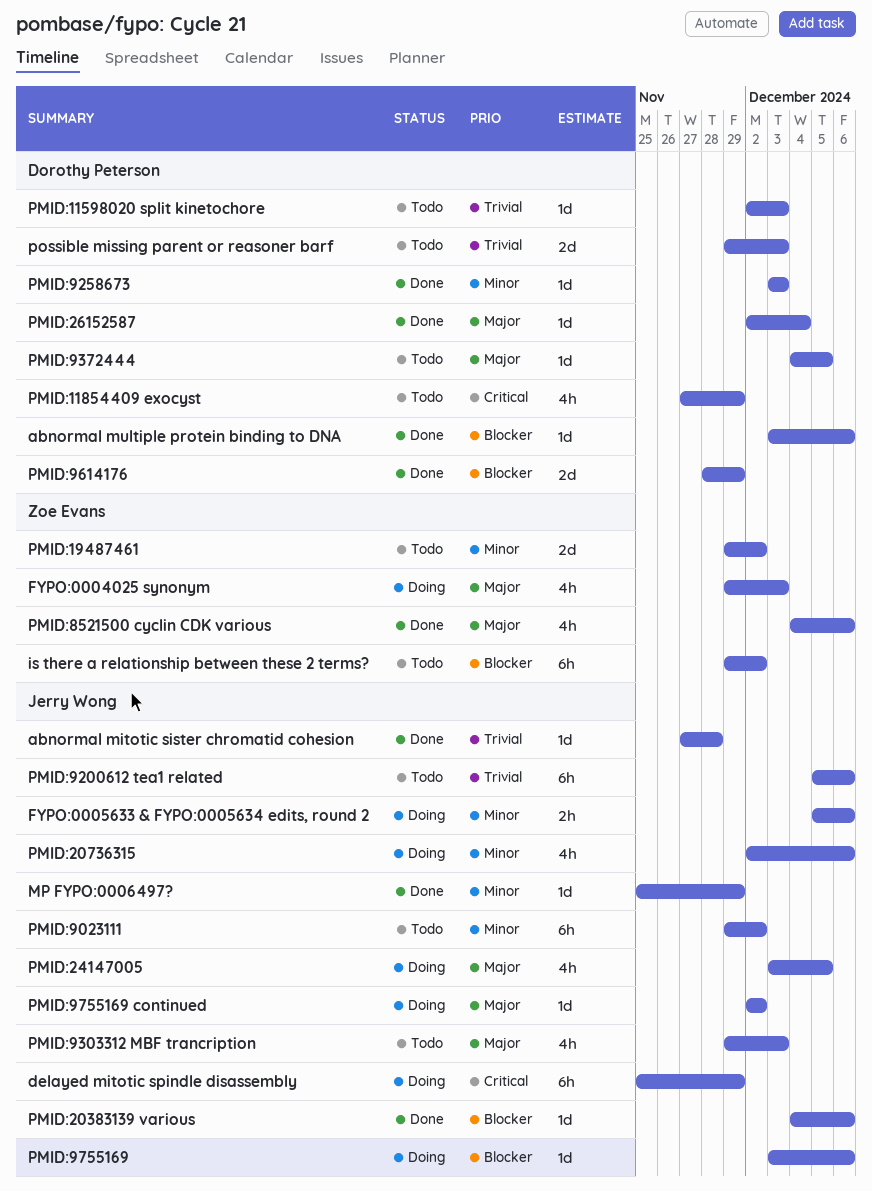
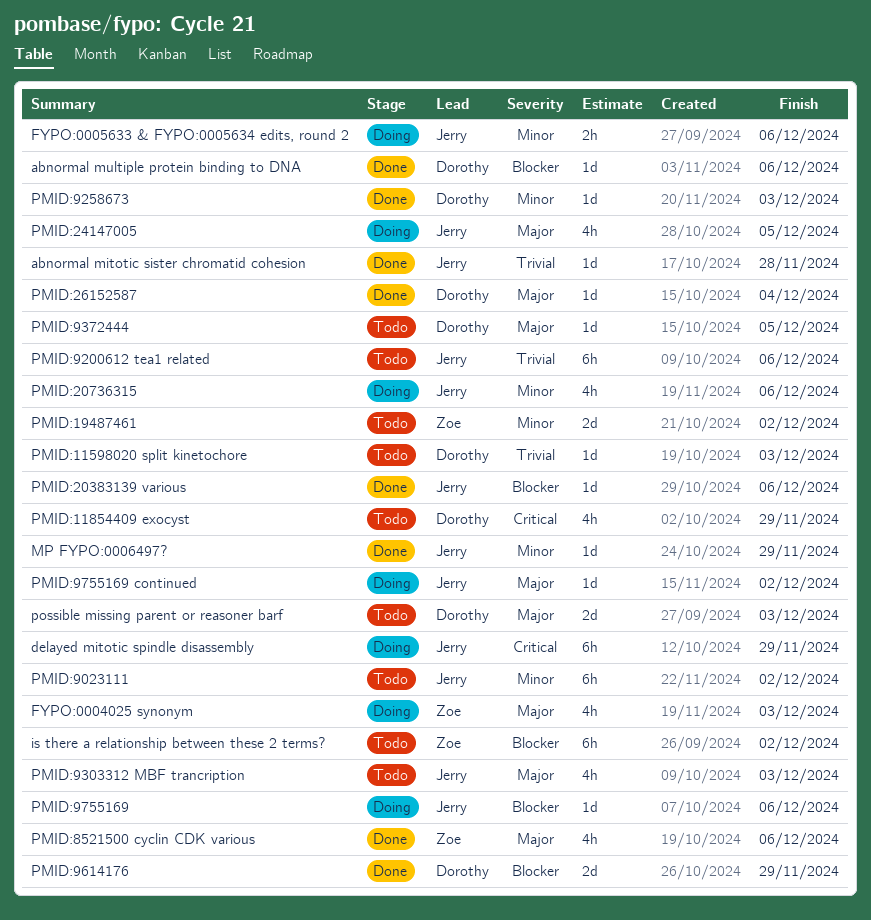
possible missing parent or reasoner barf, priority: Trivial -> Major

